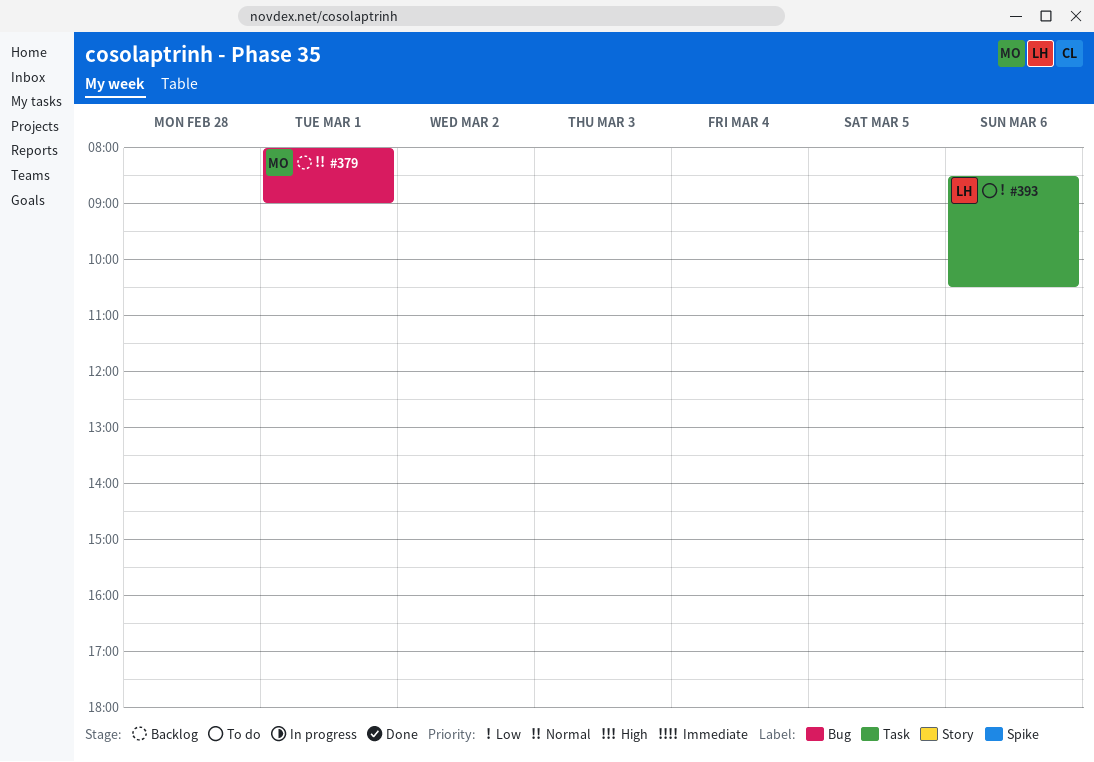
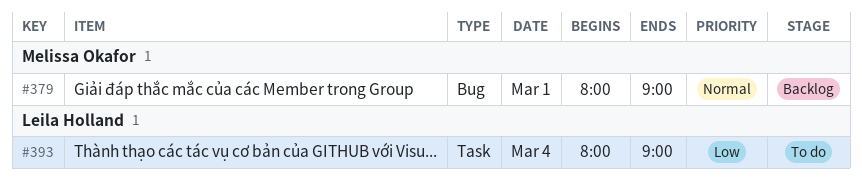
#393, day: Mar 6 -> Mar 4
#393, begins: 08:30 -> 08:00
#393, ends: 10:30 -> 09:00

